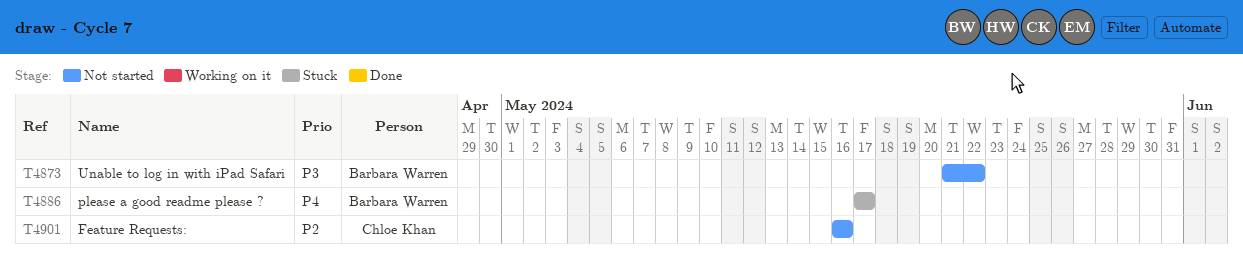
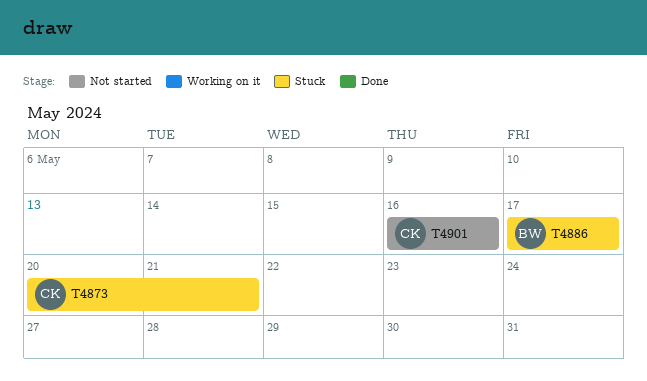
T4873, status: Not started -> Stuck
T4873, owner: Barbara Warren -> Chloe Khan
T4873, start: May 21 -> May 20
T4873, due: May 22 -> May 21

